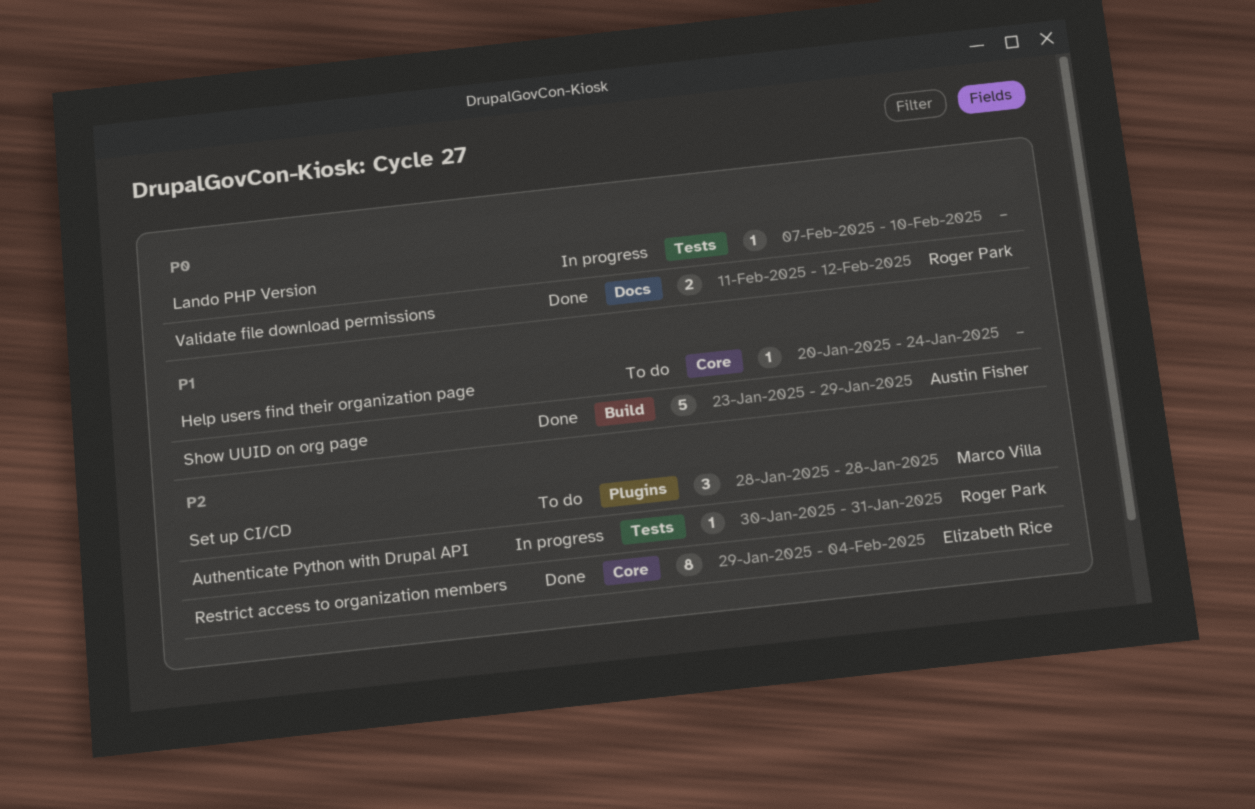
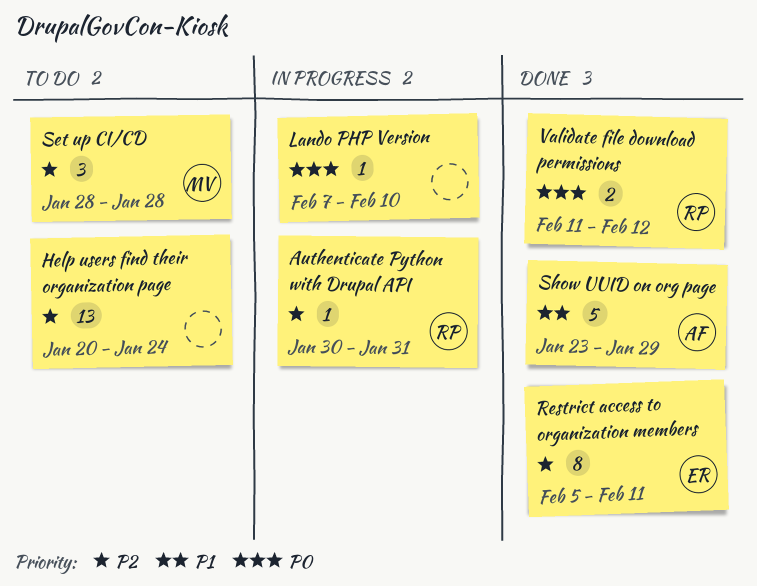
Help users find their organization page, priority: P1 -> P2
Help users find their organization page, estimate: 1 -> 13
Restrict access to organization members, start: Jan 29 -> Feb 5
Restrict access to organization members, due: Feb 4 -> Feb 11

